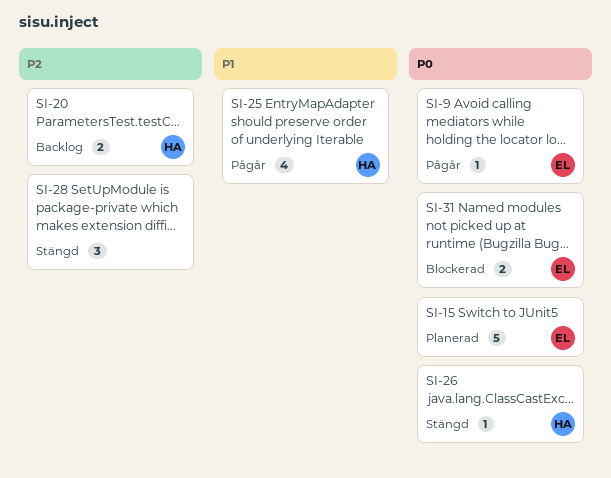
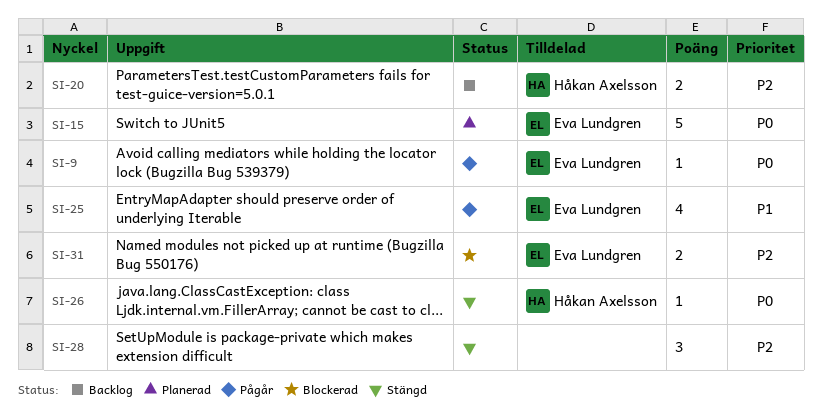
SI-25, owner: Håkan Axelsson -> Eva Lundgren
SI-31, priority: P0 -> P2

